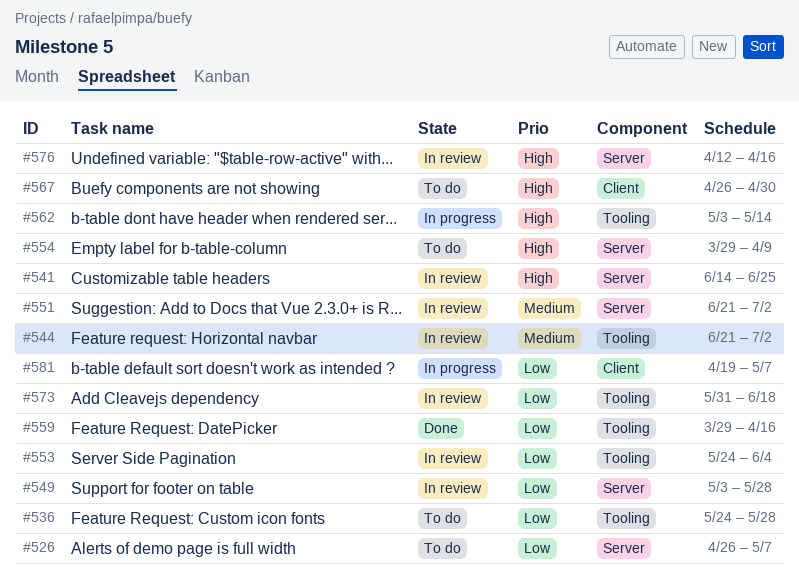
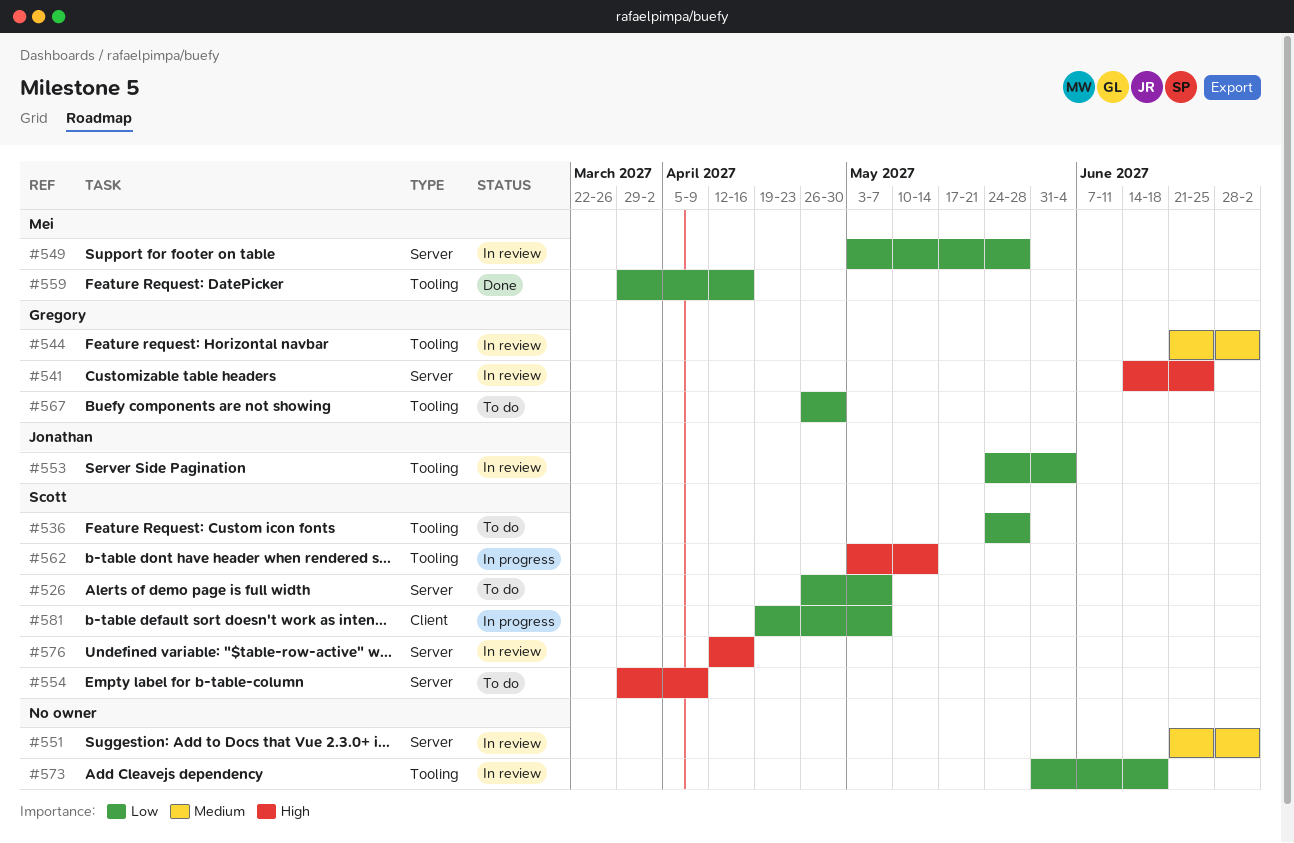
#567, priority: High -> Low
#567, label: Client -> Tooling

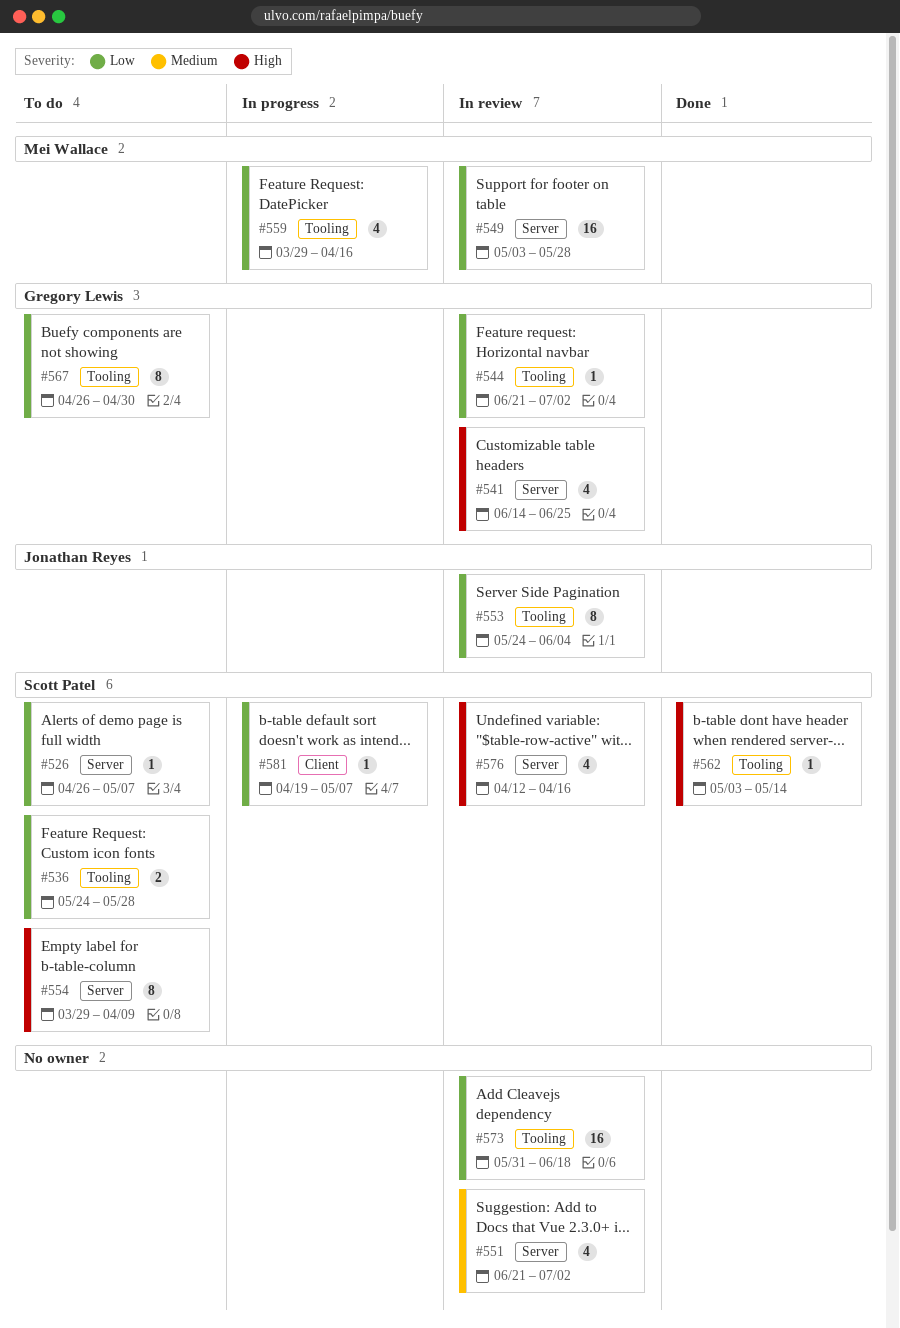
#544, priority: Medium -> Low
#559, status: Done -> In progress
#562, status: In progress -> Done

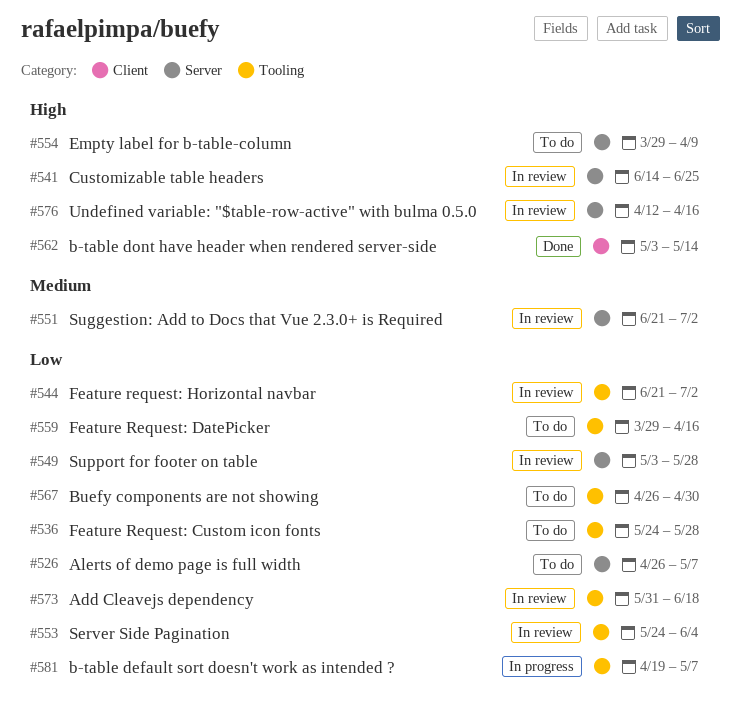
#559, status: In progress -> To do
#562, label: Tooling -> Client
#581, label: Client -> Tooling

